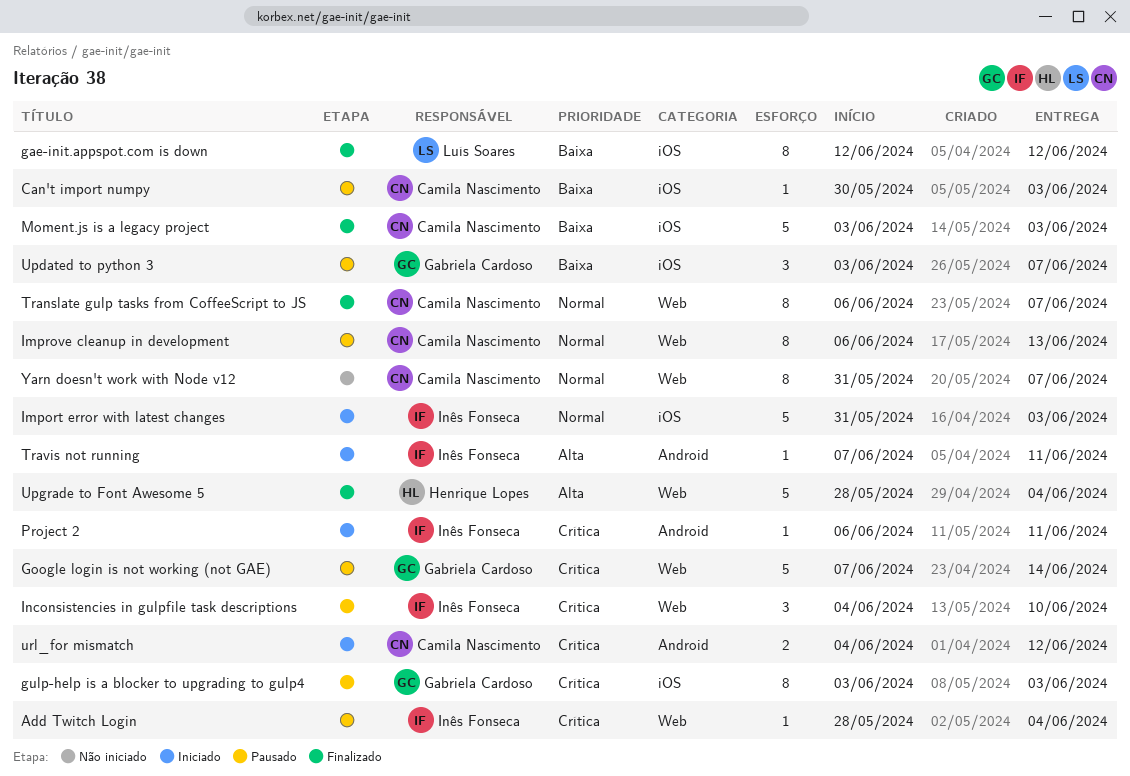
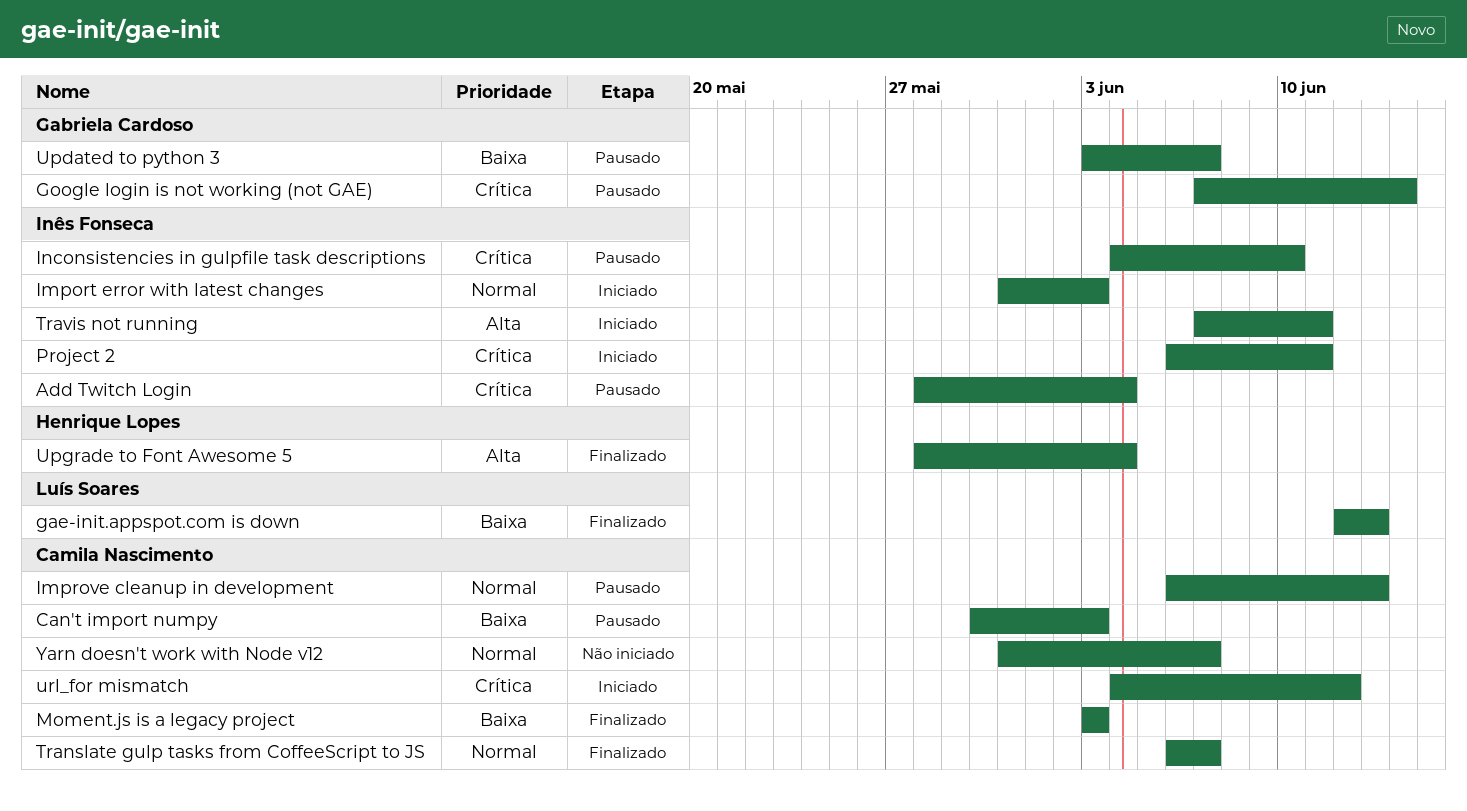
gae-init.appspot.com is down, due: Jun 12 -> Jun 13
gulp-help is a blocker to upgrading to gulp4: present -> none

